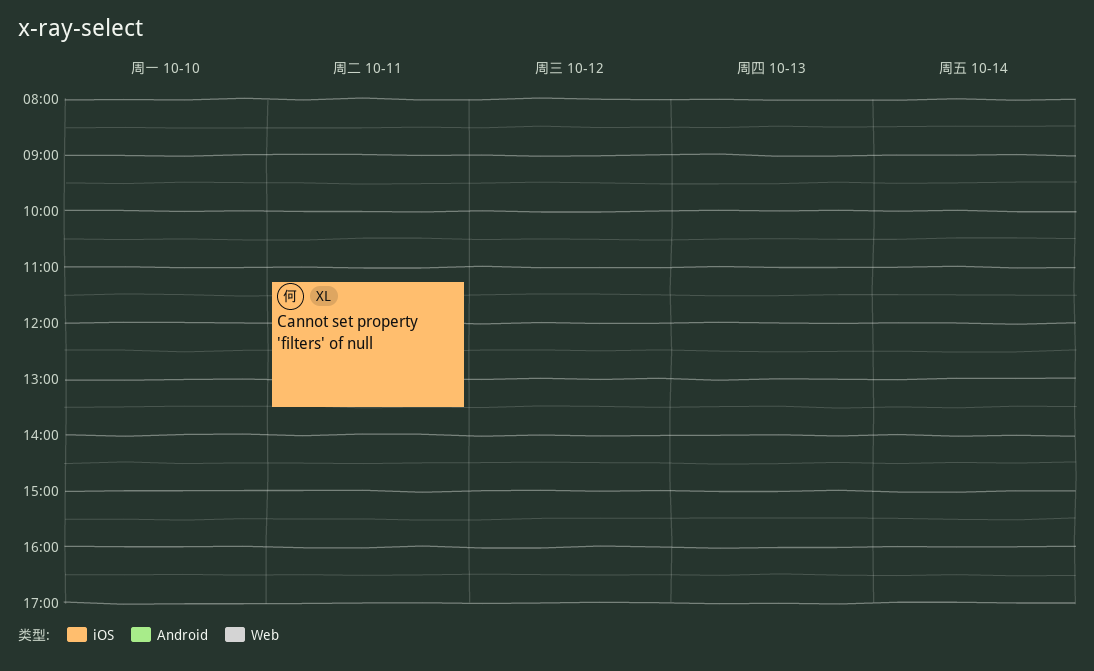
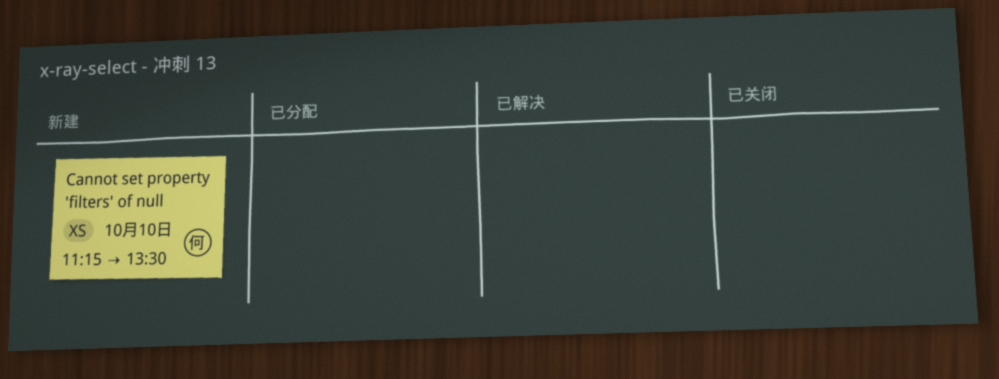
Cannot set property 'filters' of null, estimate: XL -> XS
Cannot set property 'filters' of null, day: Oct 11 -> Oct 10

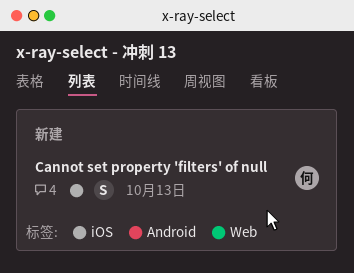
Cannot set property 'filters' of null, estimate: XS -> S
Cannot set property 'filters' of null, day: Oct 10 -> Oct 13

